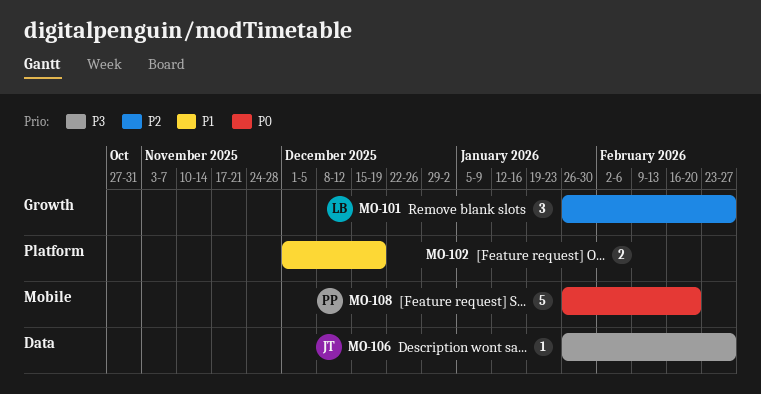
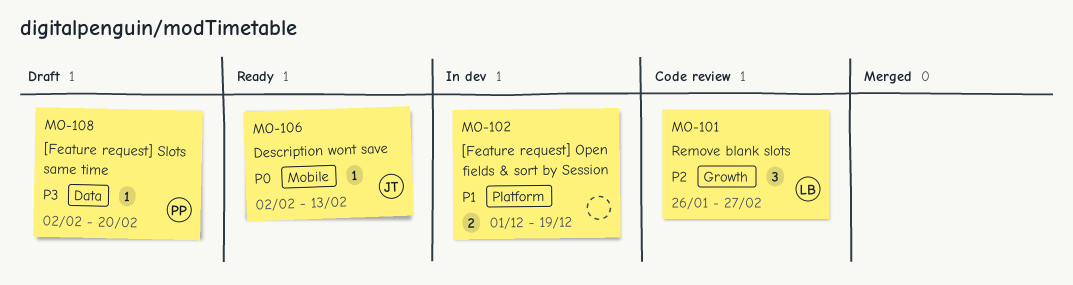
MO-106, priority: P3 -> P0
MO-106, label: Data -> Mobile
MO-106, start: Jan 26 -> Feb 2
MO-106, due: Feb 27 -> Feb 13
MO-108, priority: P0 -> P3
MO-108, label: Mobile -> Data
MO-108, estimate: 5 -> 1
MO-108, start: Jan 26 -> Feb 2

